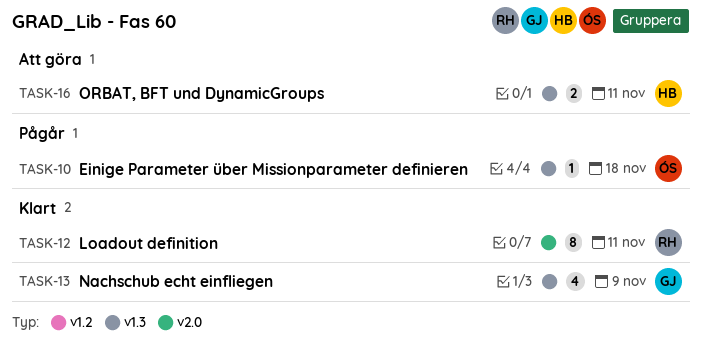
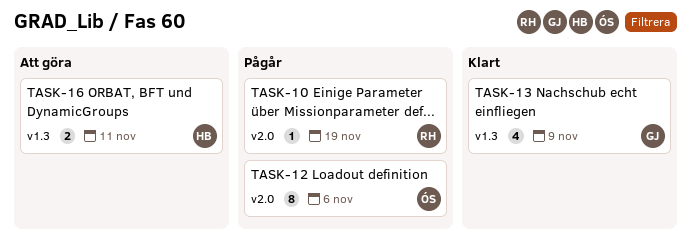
TASK-10, owner: ÓS -> RH
TASK-10, label: v1.3 -> v2.0
TASK-10, due: Nov 18 -> Nov 19
TASK-12, status: Klart -> Pågår
TASK-12, owner: RH -> ÓS
TASK-12, due: Nov 11 -> Nov 6

